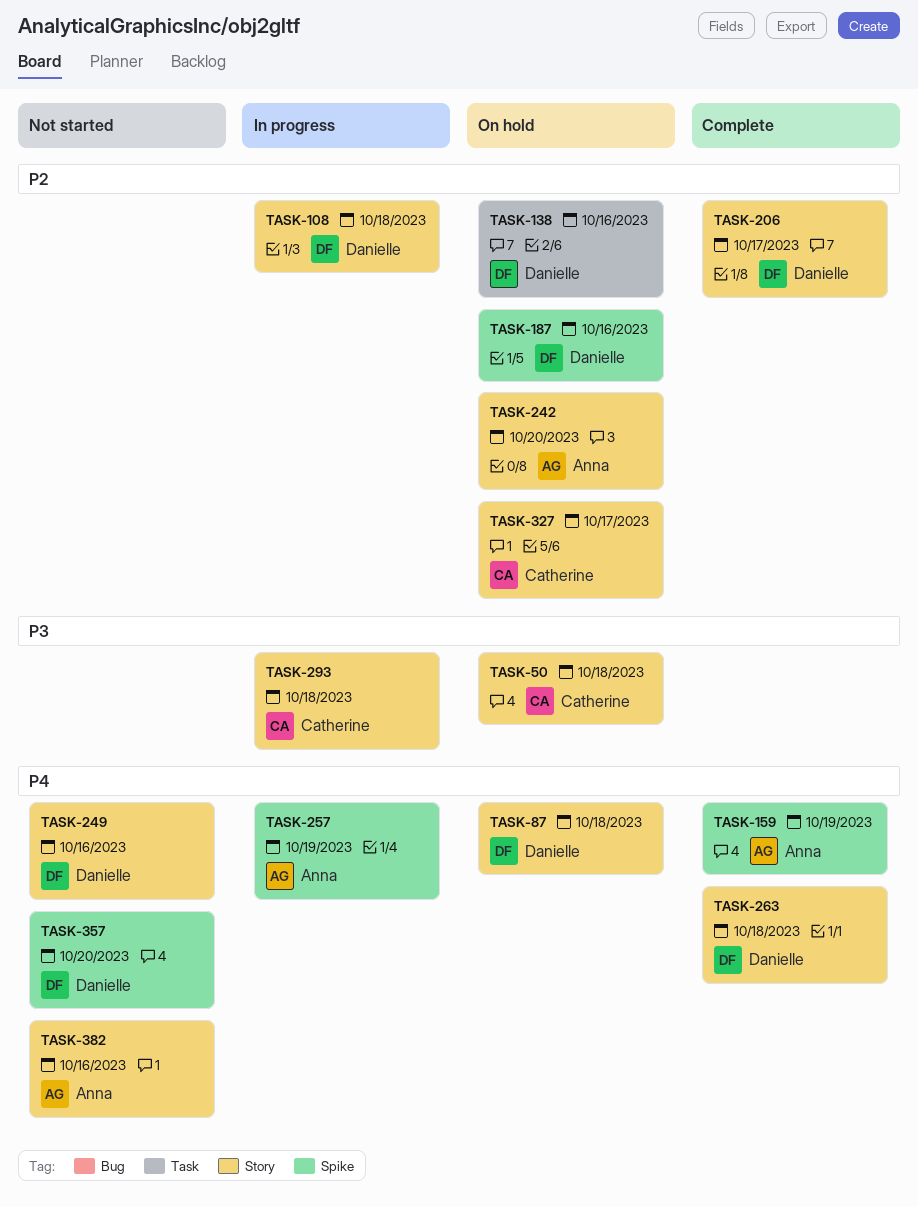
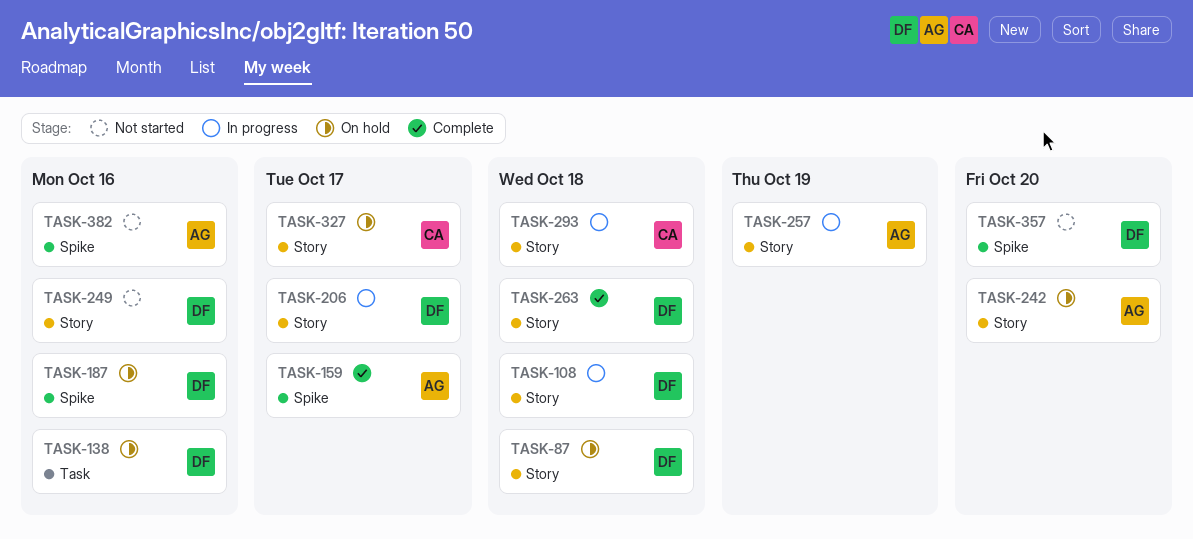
TASK-50: present -> none
TASK-159, due: Oct 19 -> Oct 17
TASK-206, status: Complete -> In progress
TASK-257, label: Spike -> Story
TASK-382, label: Story -> Spike

